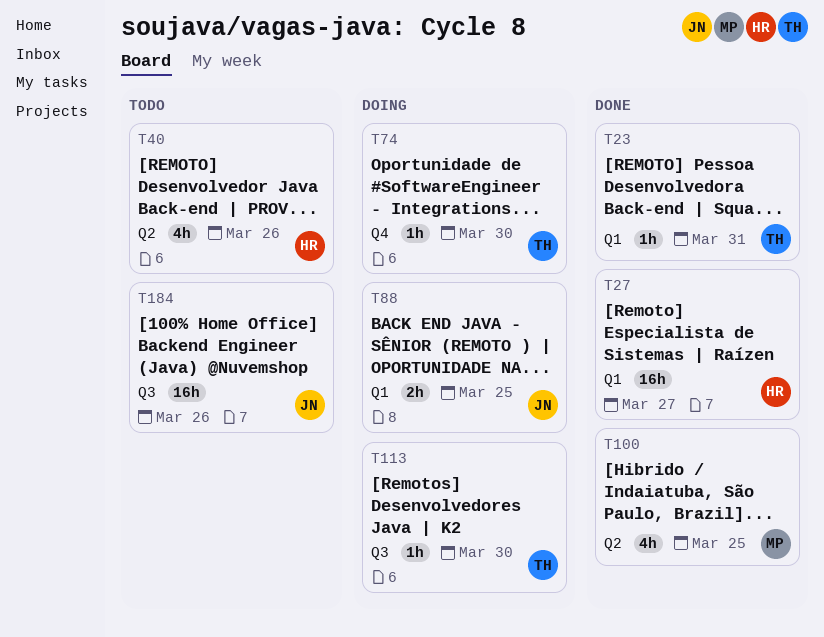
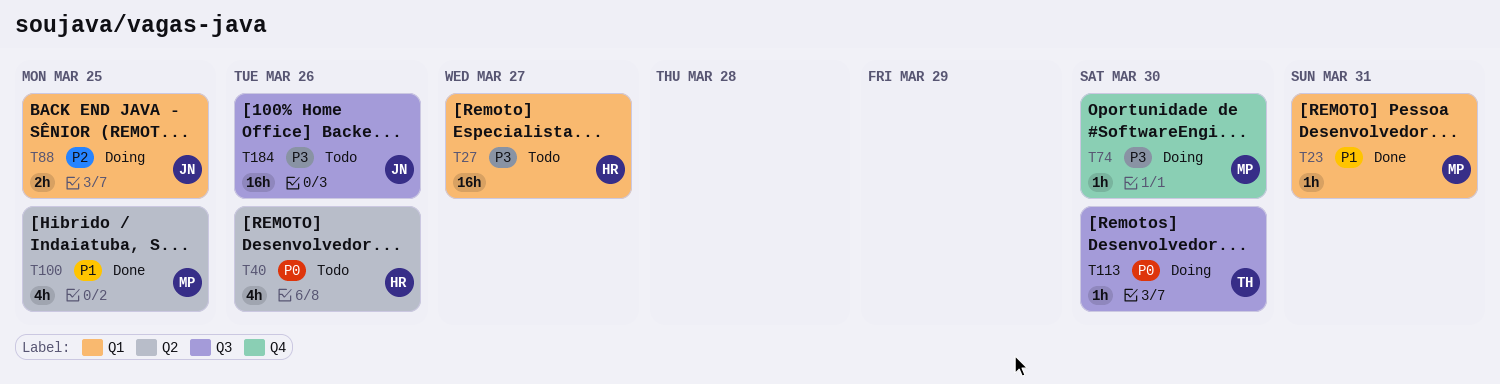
T23, owner: TH -> MP
T27, status: Done -> Todo
T74, owner: TH -> MP

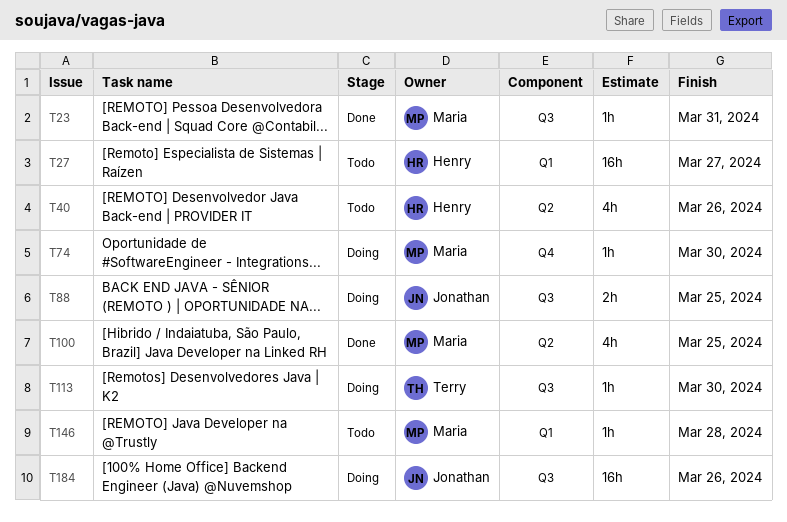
T23, label: Q1 -> Q3
T88, label: Q1 -> Q3
T146: none -> present
T184, status: Todo -> Doing

